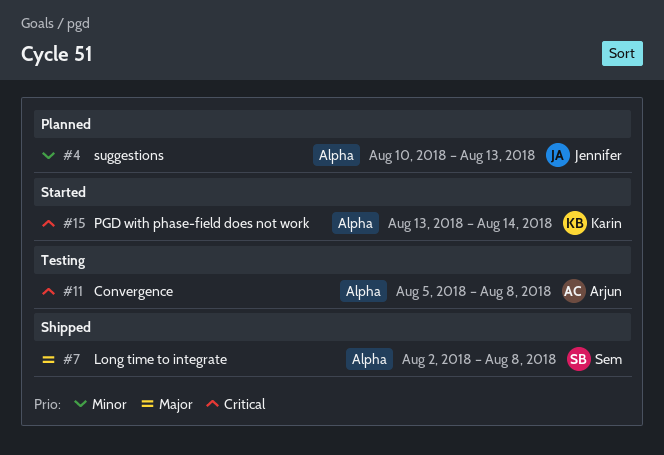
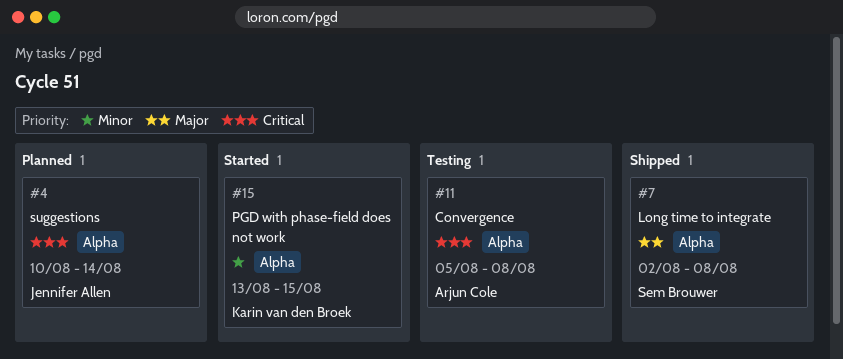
#4, priority: Minor -> Critical
#4, due: Aug 13 -> Aug 14
#15, priority: Critical -> Minor
#15, due: Aug 14 -> Aug 15

